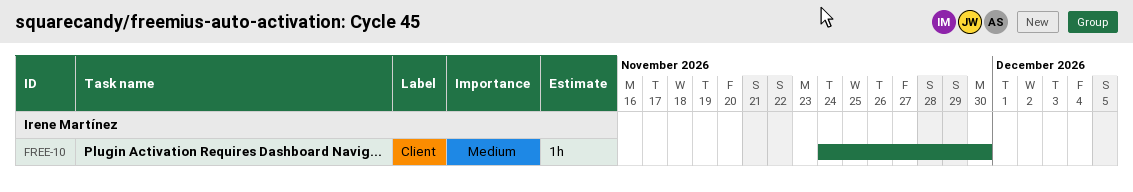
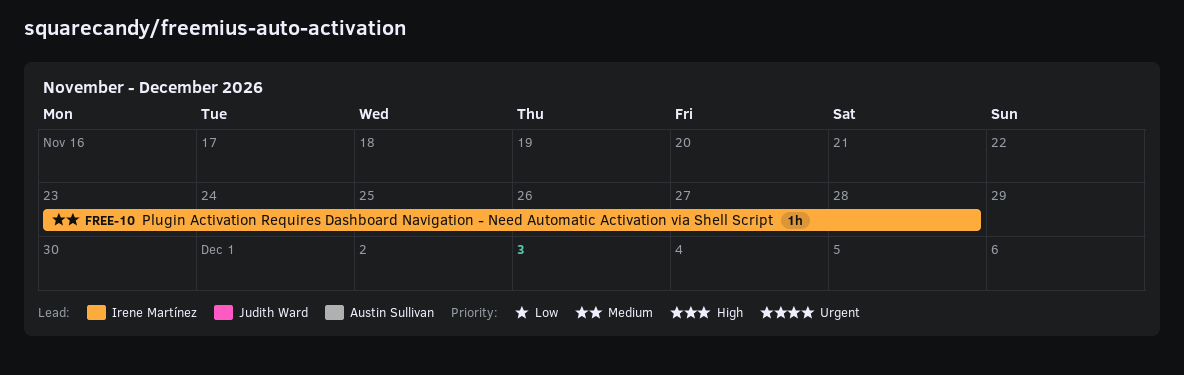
FREE-10, start: Nov 24 -> Nov 23
FREE-10, due: Nov 30 -> Nov 28

